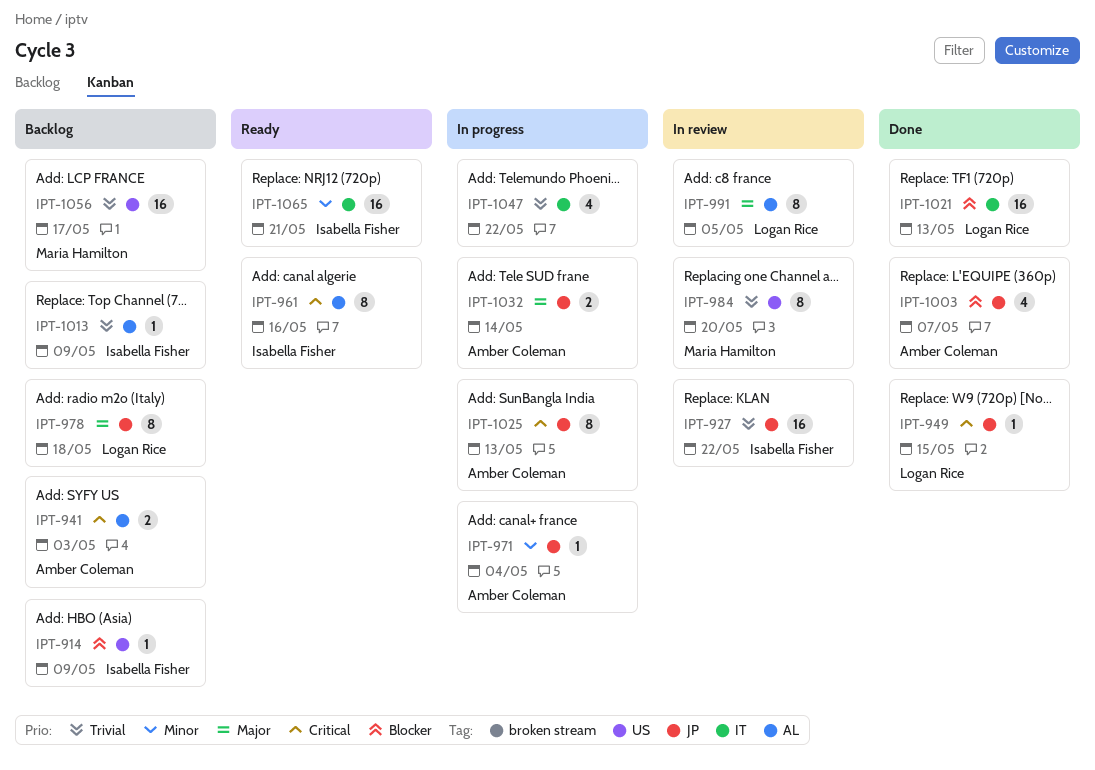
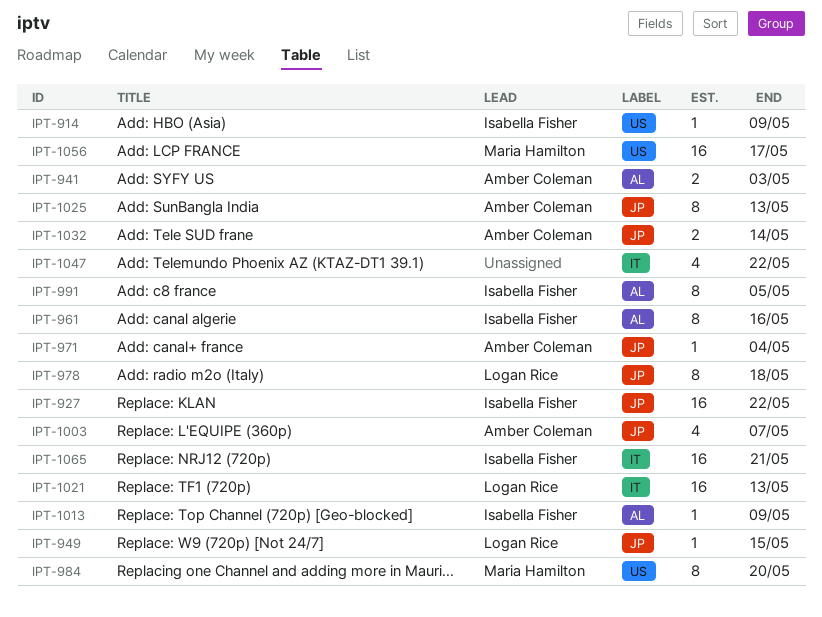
IPT-991, owner: Logan Rice -> Isabella Fisher

